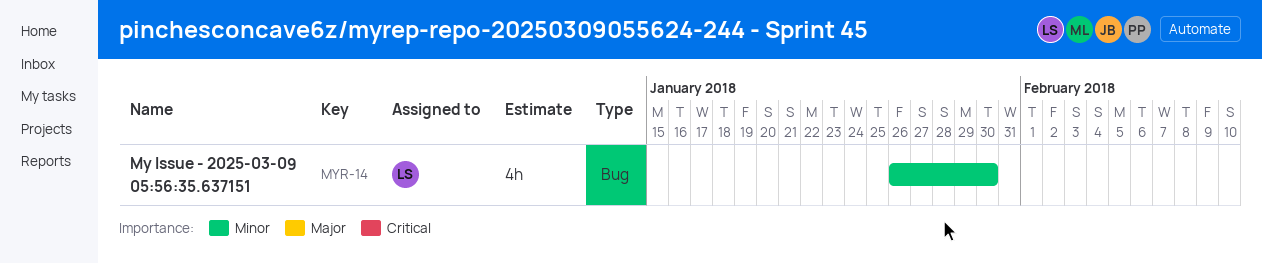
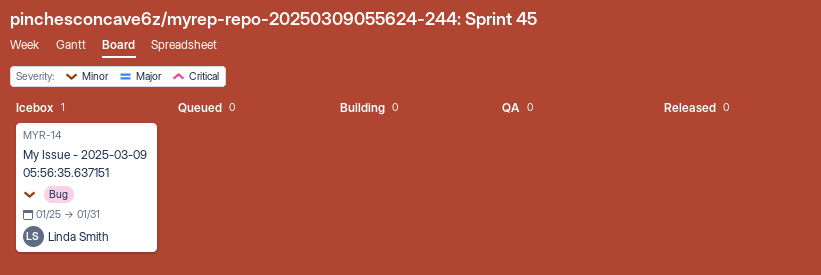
MYR-14, start: Jan 26 -> Jan 25
MYR-14, due: Jan 30 -> Jan 31

